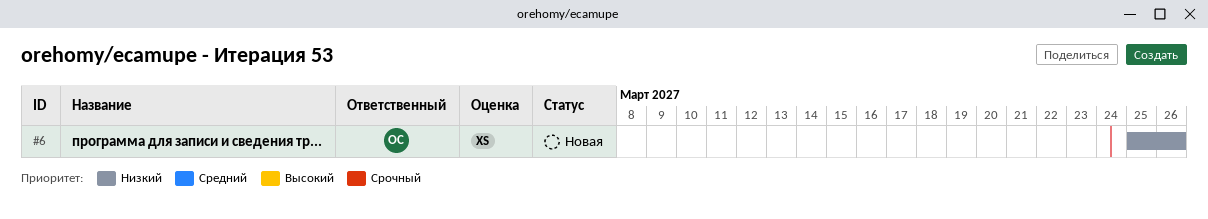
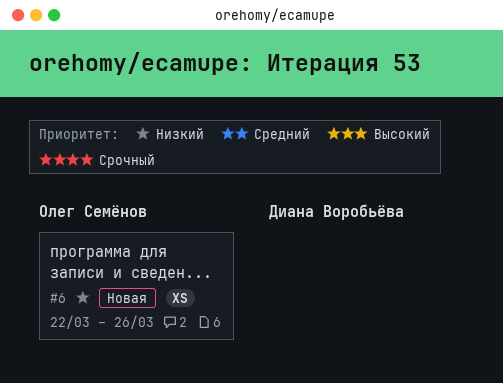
#6, start: Mar 25 -> Mar 22

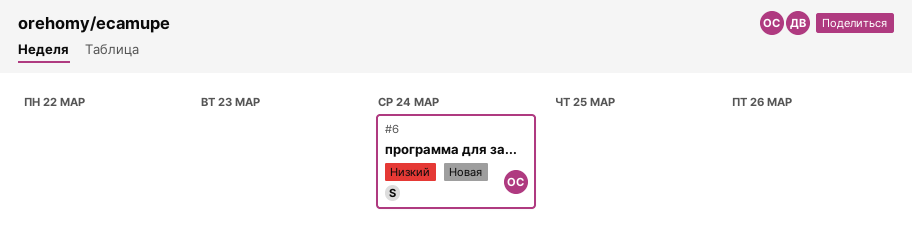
#6, estimate: XS -> S
#6, due: Mar 26 -> Mar 24

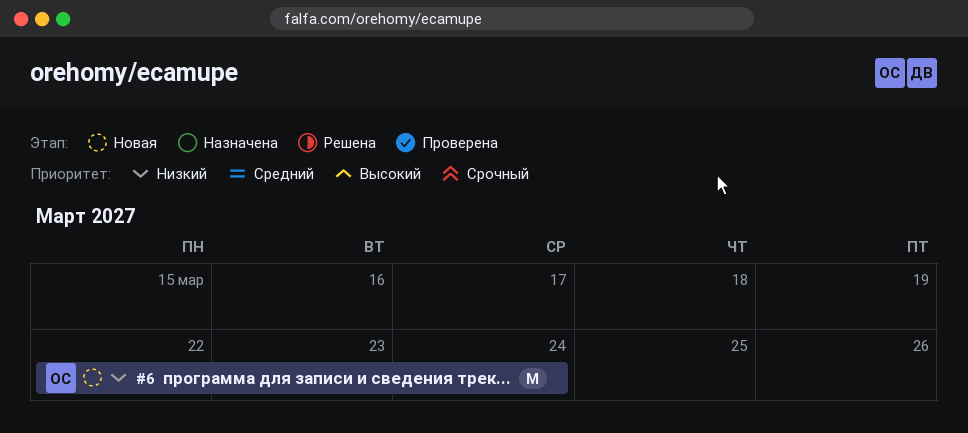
#6, estimate: S -> M

